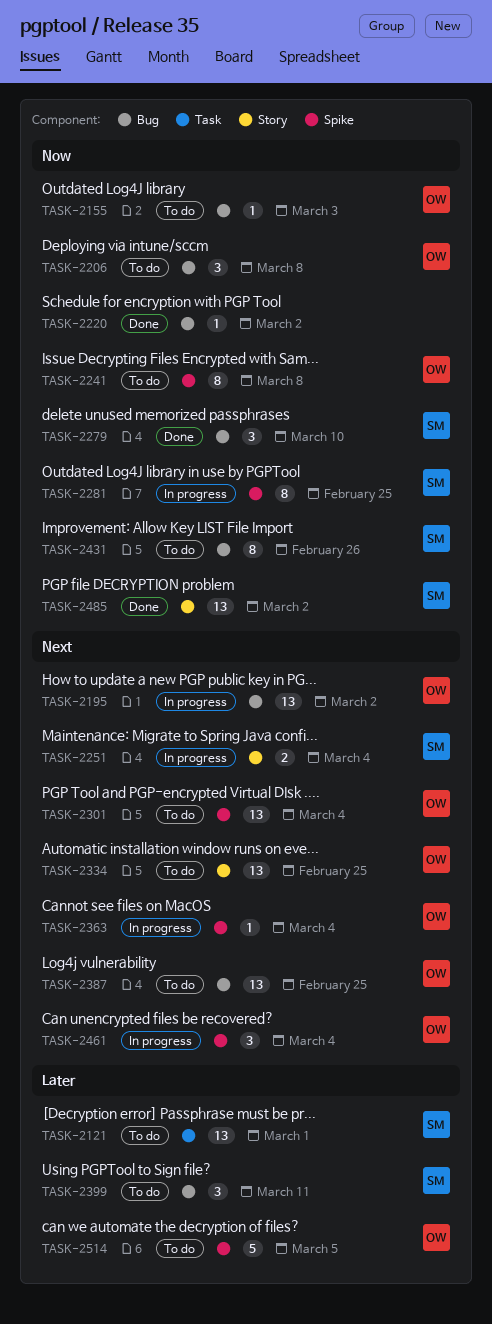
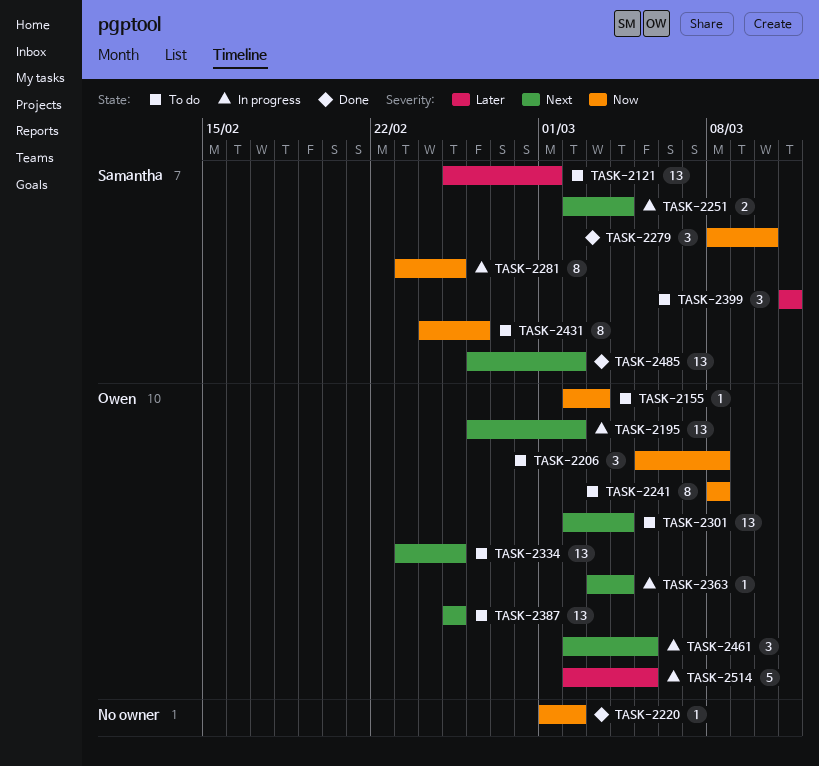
TASK-2461, due: Mar 4 -> Mar 5
TASK-2485, priority: Now -> Next
TASK-2514, status: To do -> In progress

